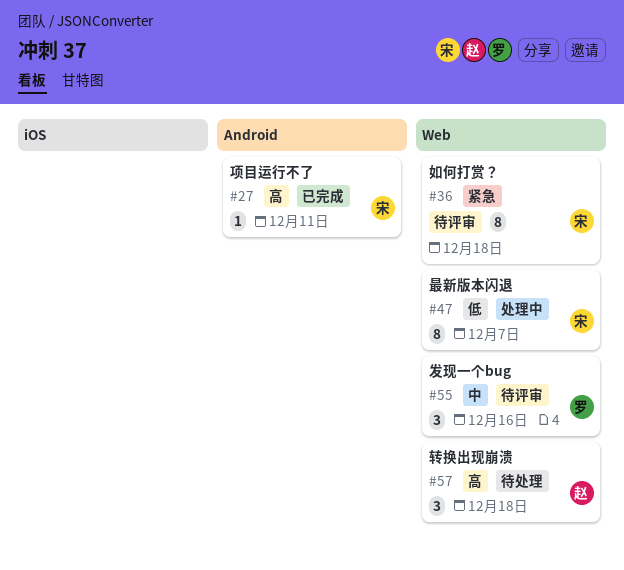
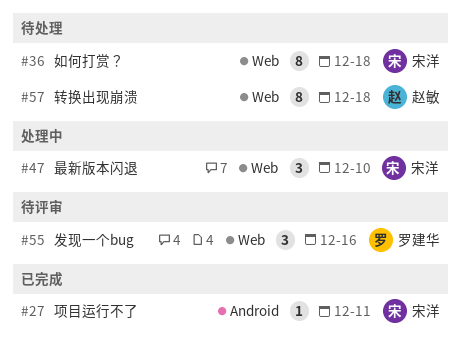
#36, status: 待评审 -> 待处理
#47, estimate: 8 -> 3
#47, due: Dec 7 -> Dec 10
#57, estimate: 3 -> 8

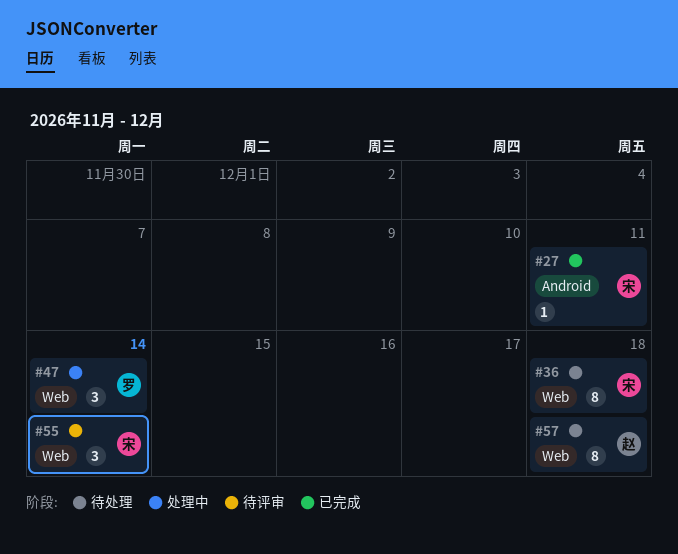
#47, owner: 宋洋 -> 罗建华
#47, due: Dec 10 -> Dec 14
#55, owner: 罗建华 -> 宋洋
#55, due: Dec 16 -> Dec 14

